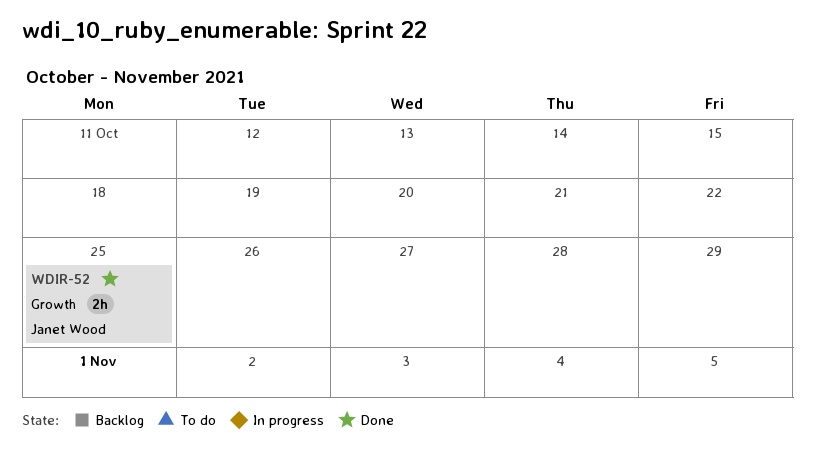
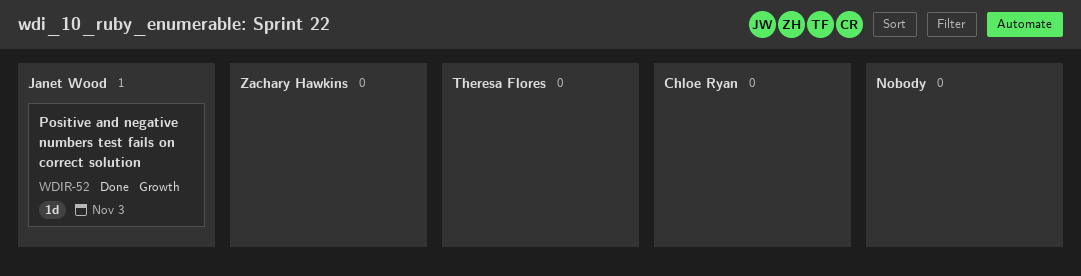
WDIR-52, estimate: 2h -> 1d
WDIR-52, due: Oct 25 -> Nov 3

